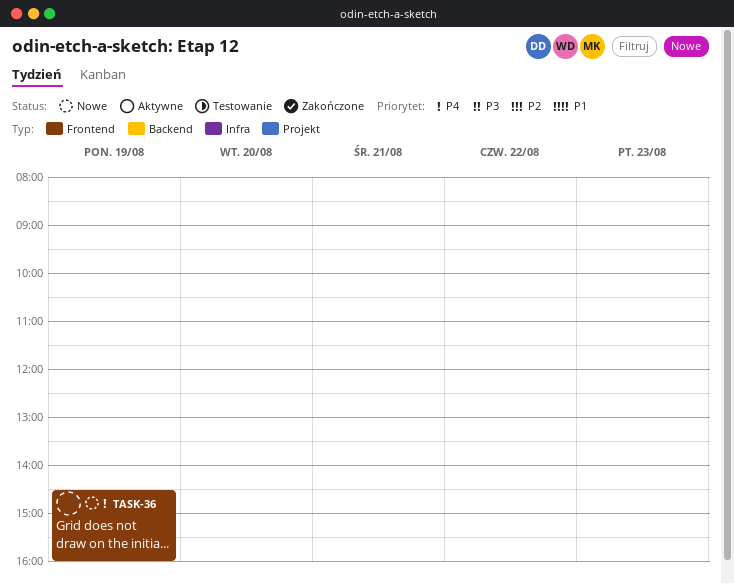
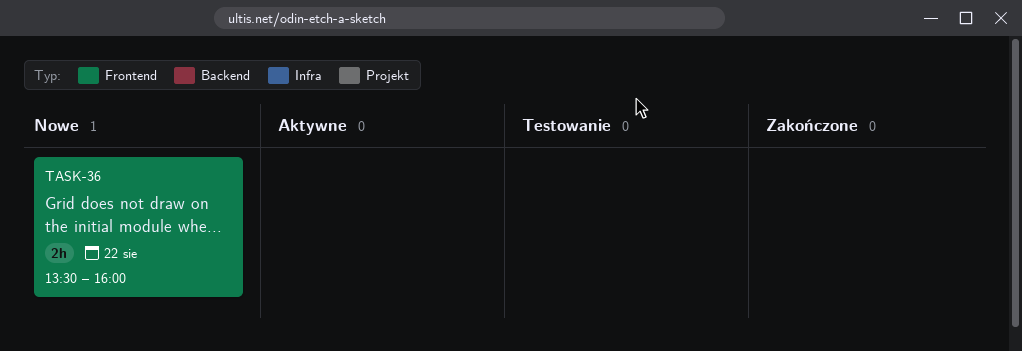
TASK-36, day: Aug 19 -> Aug 22
TASK-36, begins: 14:30 -> 13:30

